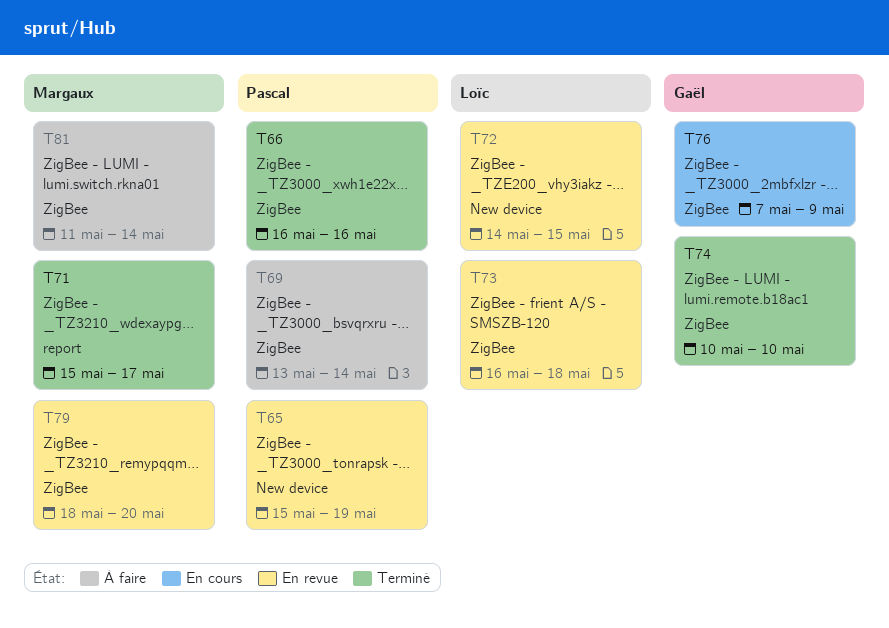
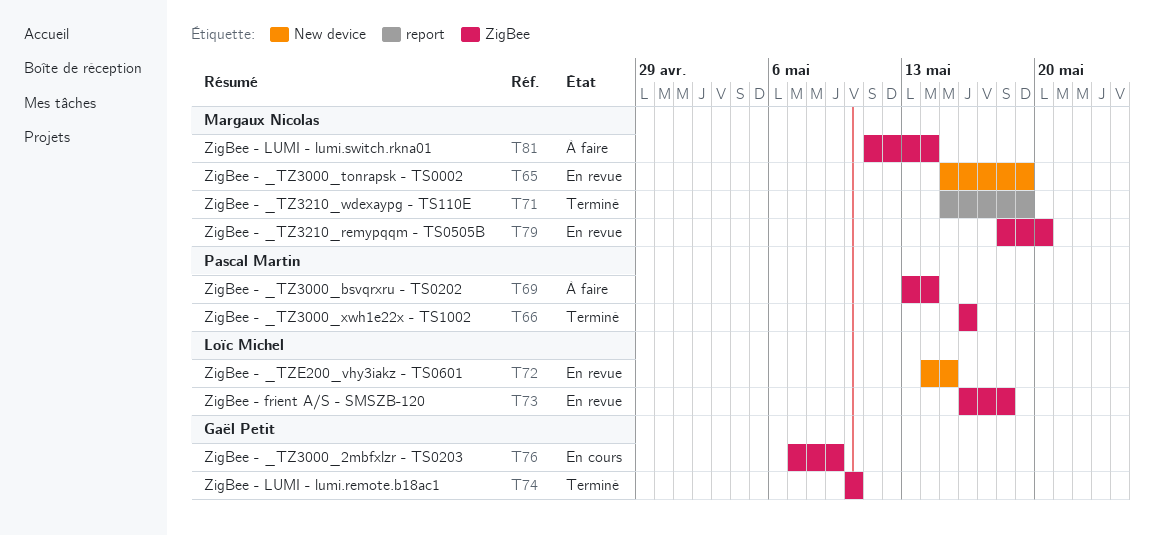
T65, owner: Pascal Martin -> Margaux Nicolas
T71, due: May 17 -> May 19

